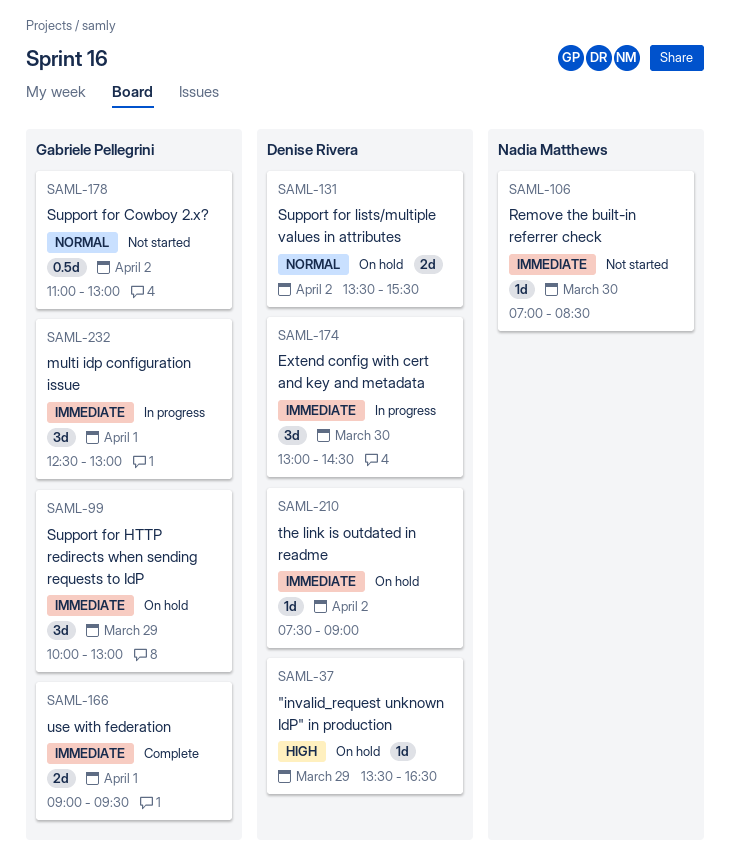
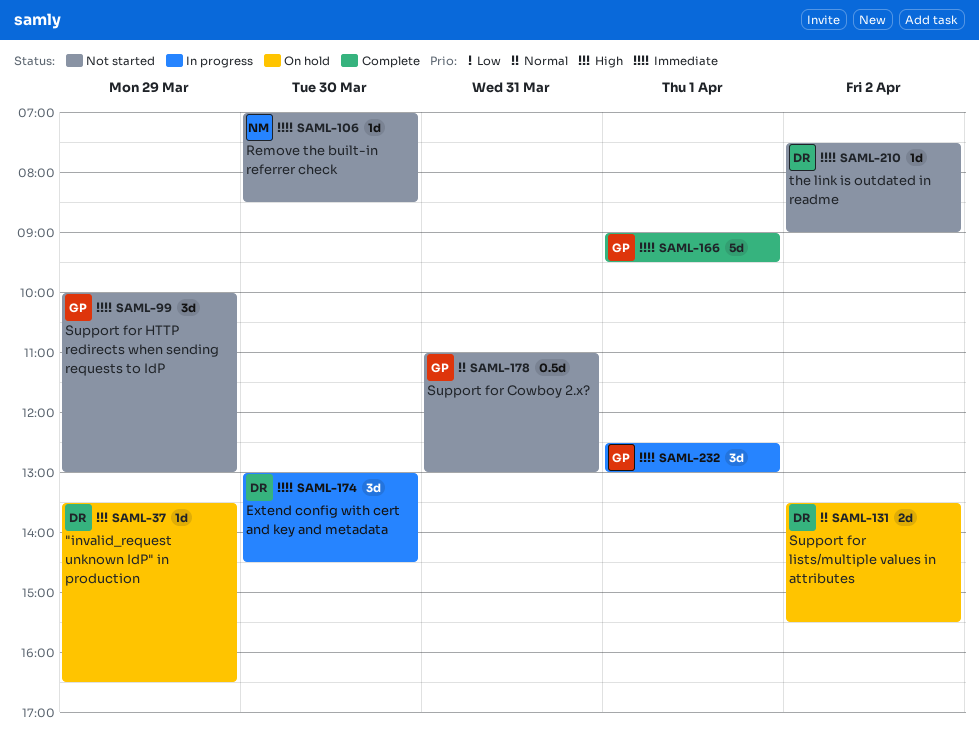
SAML-99, status: On hold -> Not started
SAML-166, estimate: 2d -> 5d
SAML-178, day: Apr 2 -> Mar 31
SAML-210, status: On hold -> Not started

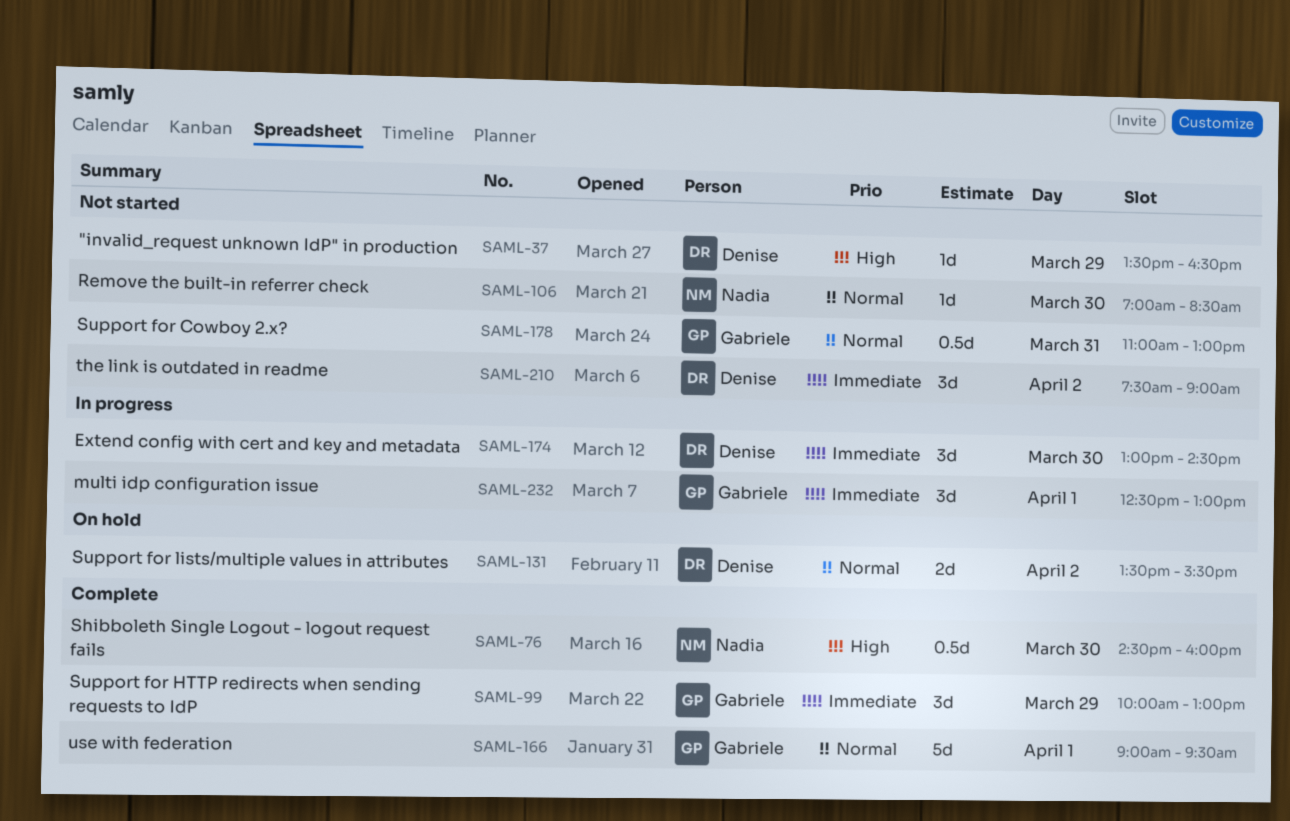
SAML-37, status: On hold -> Not started
SAML-76: none -> present
SAML-99, status: Not started -> Complete
SAML-106, priority: Immediate -> Normal
SAML-166, priority: Immediate -> Normal
SAML-210, estimate: 1d -> 3d

